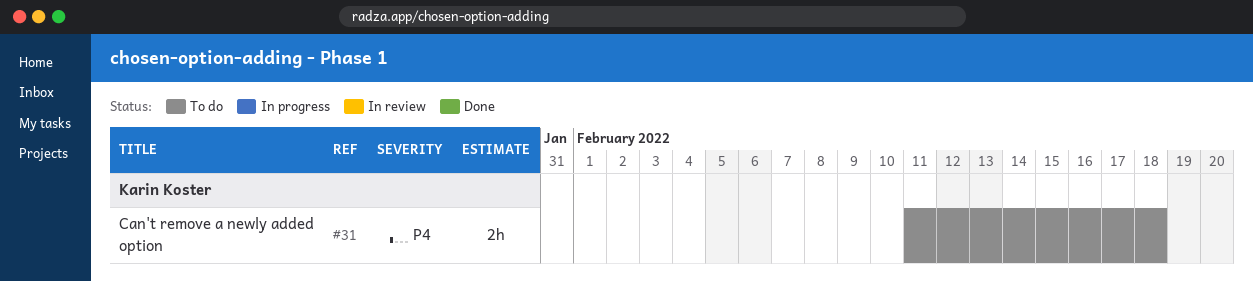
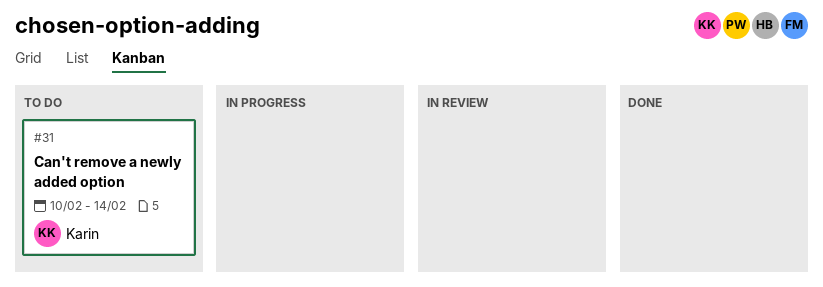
#31, start: Feb 11 -> Feb 10
#31, due: Feb 18 -> Feb 14

